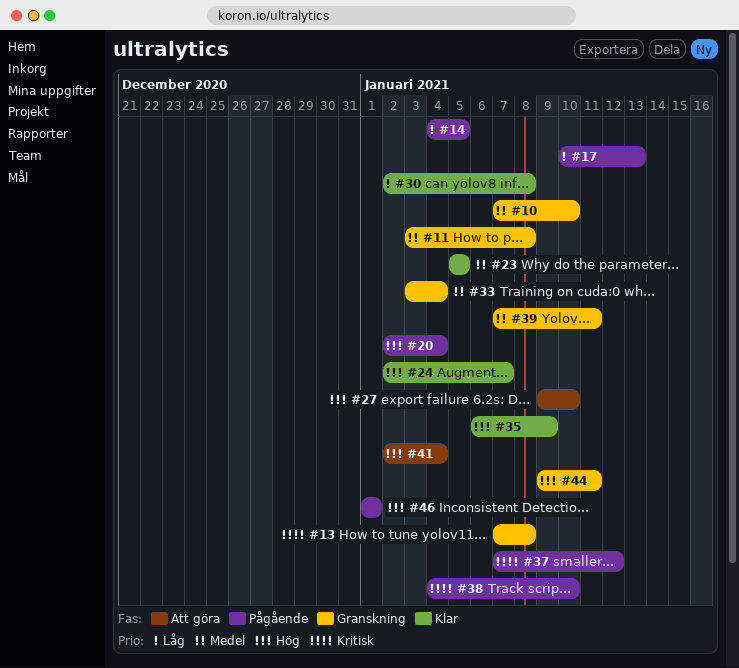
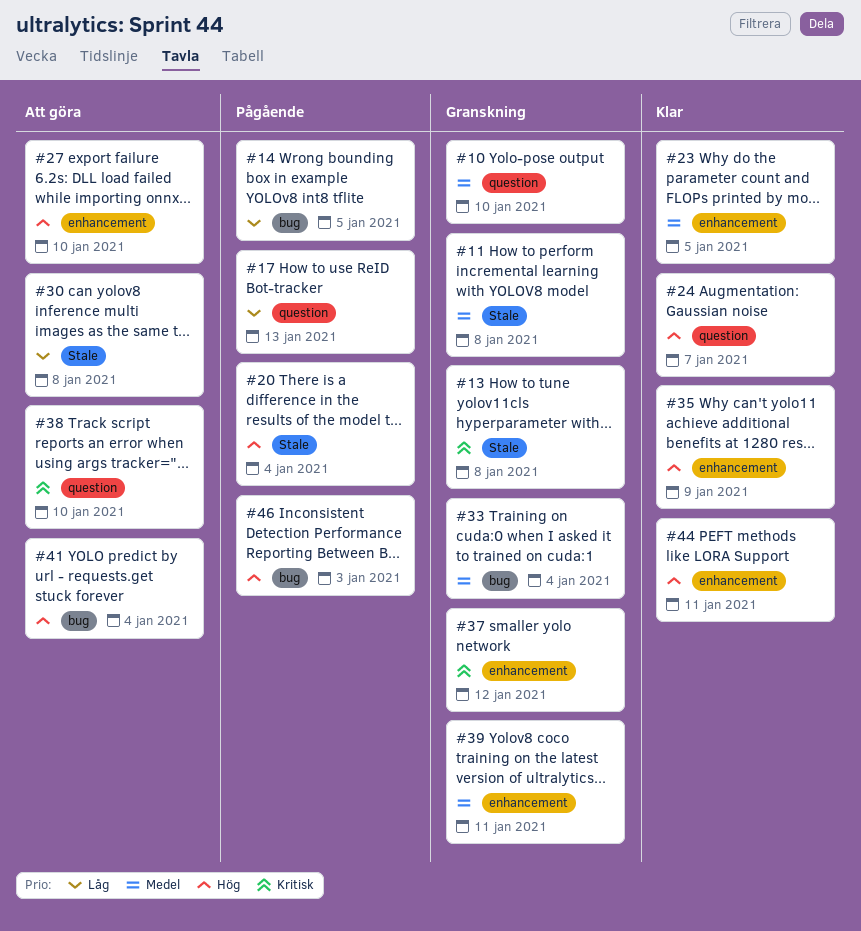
#30, status: Klar -> Att göra
#37, status: Pågående -> Granskning
#38, status: Pågående -> Att göra
#44, status: Granskning -> Klar
#46, due: Jan 1 -> Jan 3

